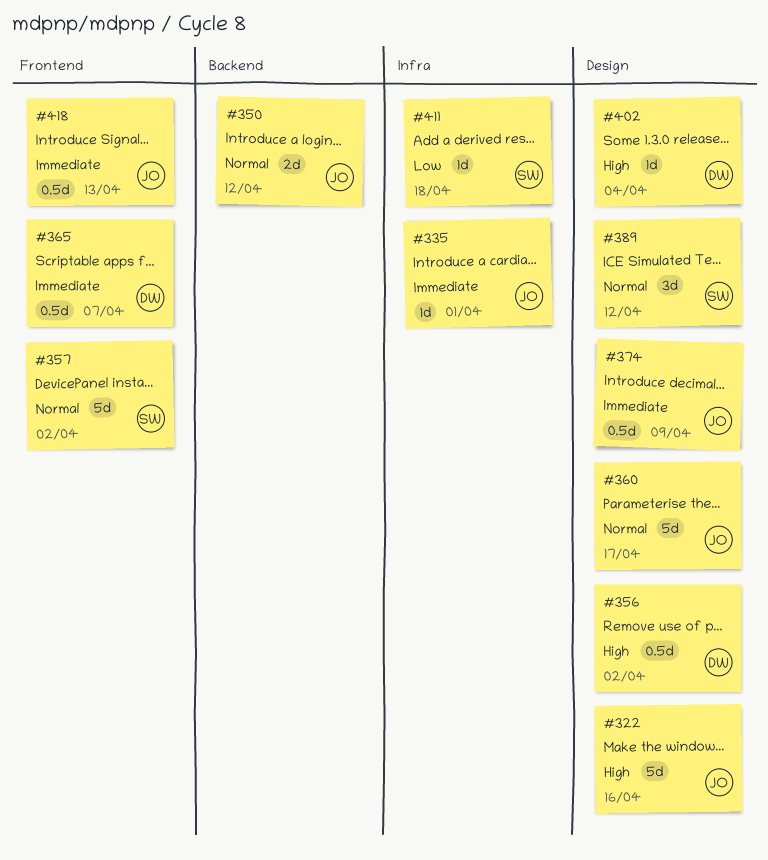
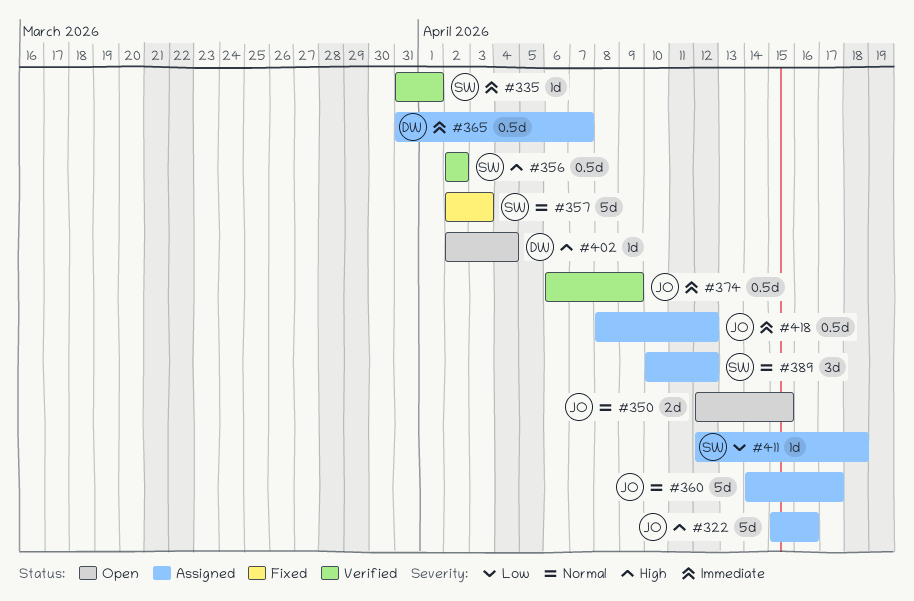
#335, owner: JO -> SW
#350, due: Apr 12 -> Apr 15
#356, owner: DW -> SW
#357, due: Apr 2 -> Apr 3
#418, due: Apr 13 -> Apr 12

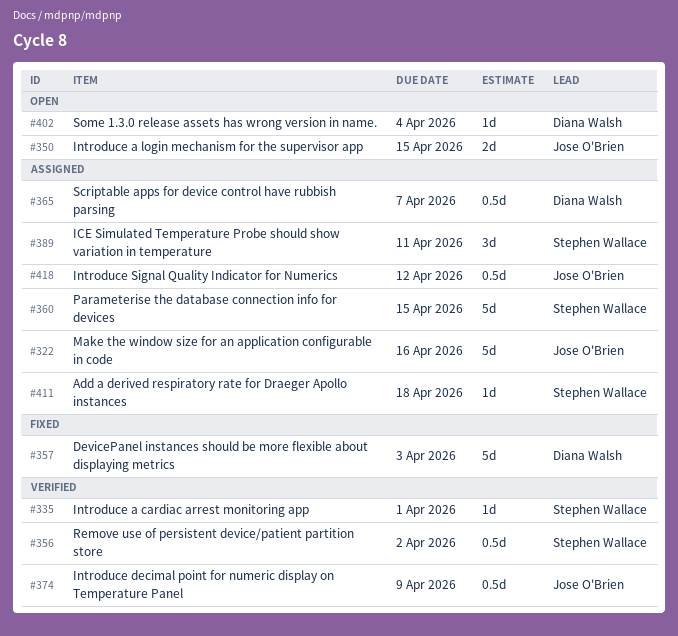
#357, owner: Stephen Wallace -> Diana Walsh
#360, owner: Jose O'Brien -> Stephen Wallace
#360, due: Apr 17 -> Apr 15
#389, due: Apr 12 -> Apr 11

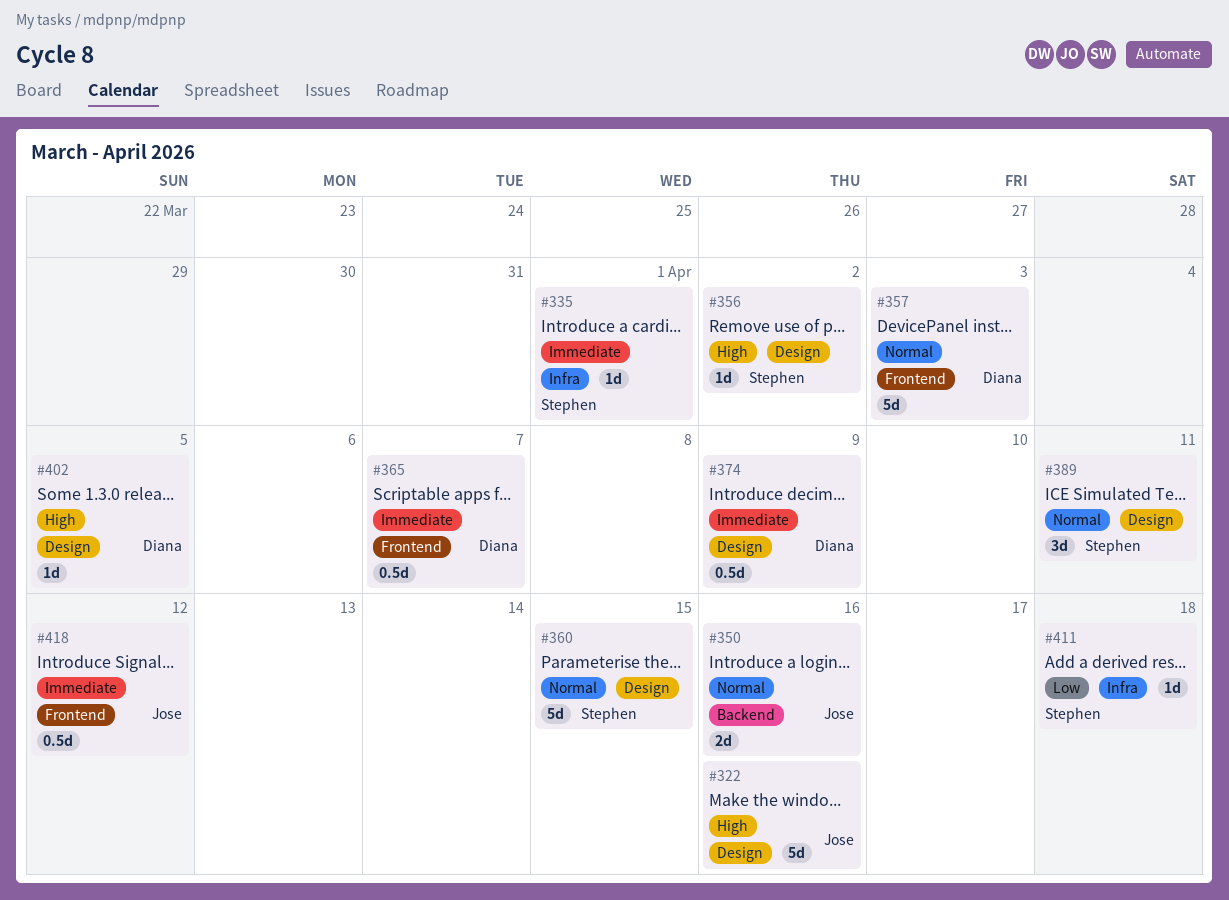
#350, due: Apr 15 -> Apr 16
#356, estimate: 0.5d -> 1d
#374, owner: Jose O'Brien -> Diana Walsh
#402, due: Apr 4 -> Apr 5

